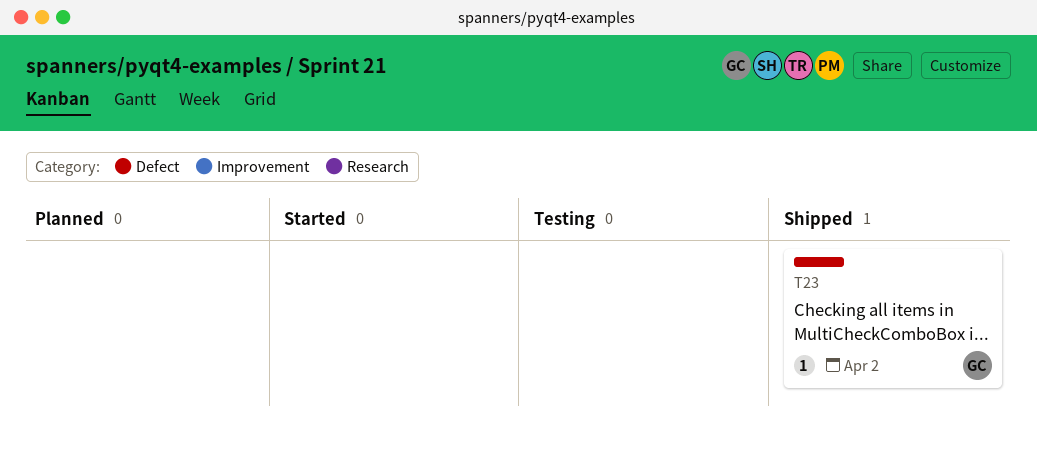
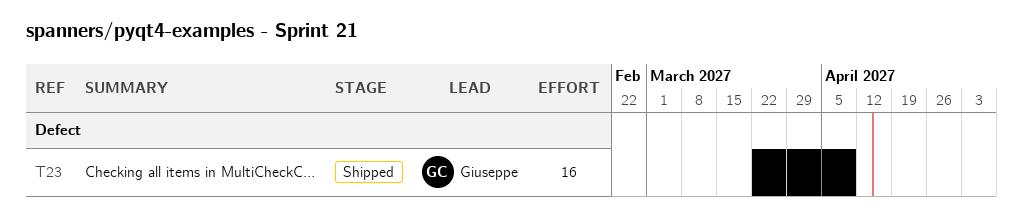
T23, estimate: 1 -> 16
T23, due: Apr 2 -> Apr 9

